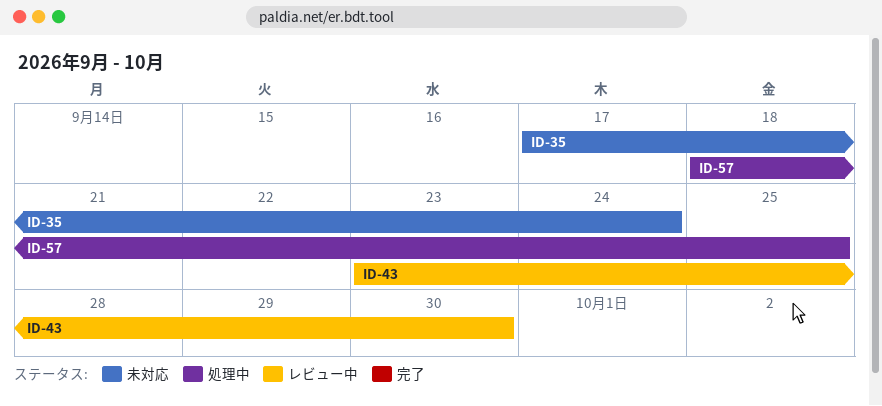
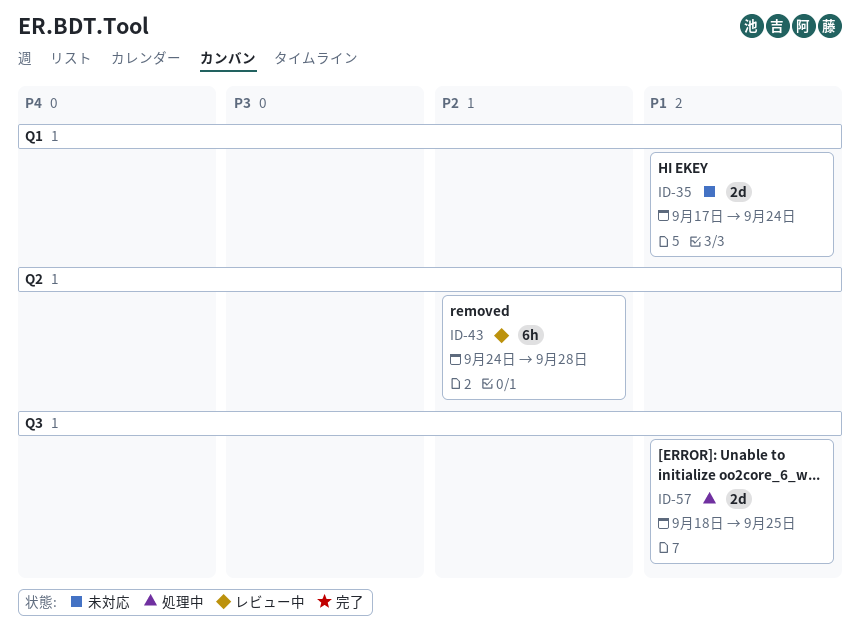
ID-43, start: Sep 23 -> Sep 24
ID-43, due: Sep 30 -> Sep 28

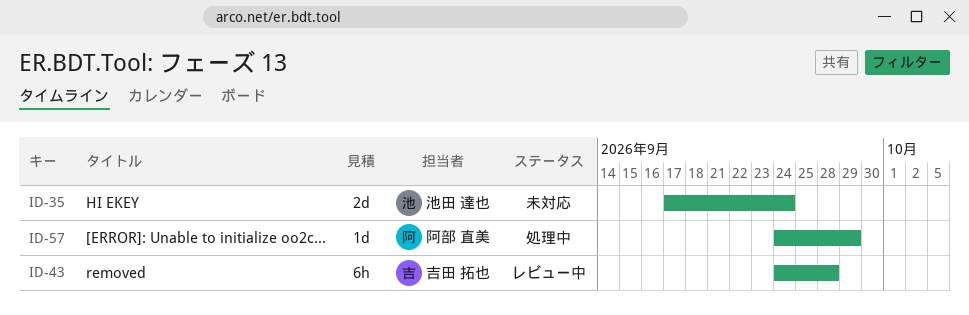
ID-57, estimate: 2d -> 1d
ID-57, start: Sep 18 -> Sep 24
ID-57, due: Sep 25 -> Sep 29

